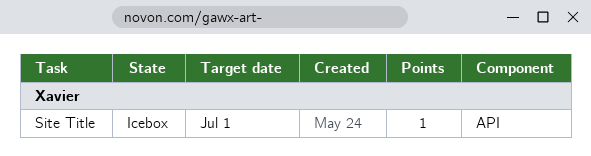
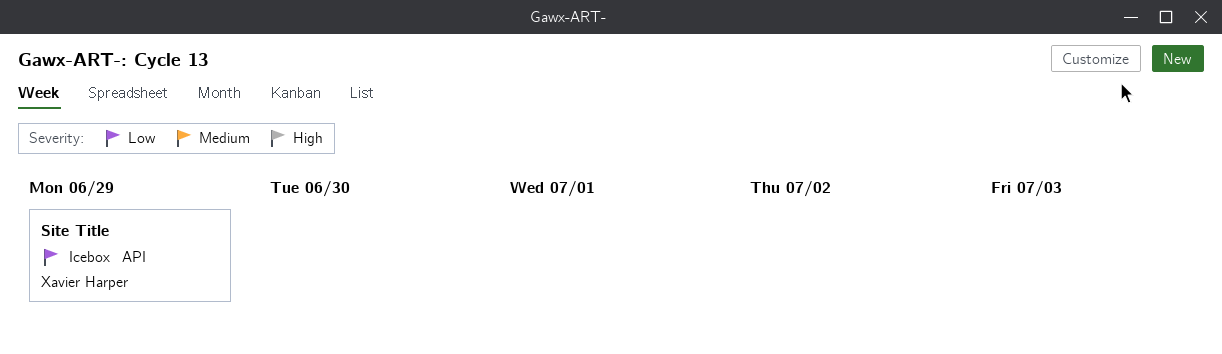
Site Title, due: Jul 1 -> Jun 29

